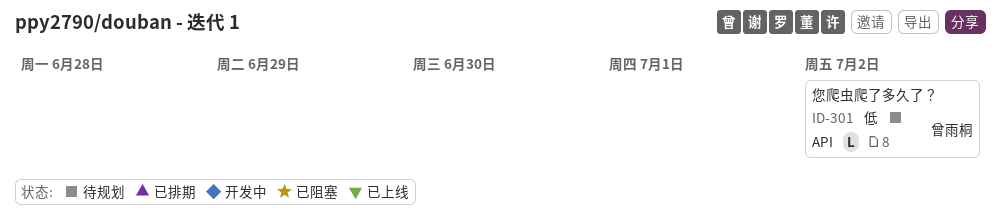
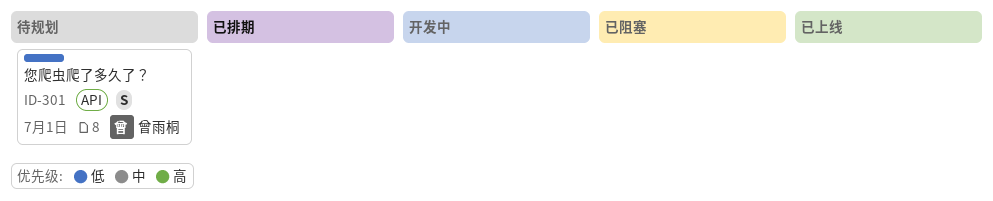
ID-301, estimate: L -> S
ID-301, due: Jul 2 -> Jul 1

